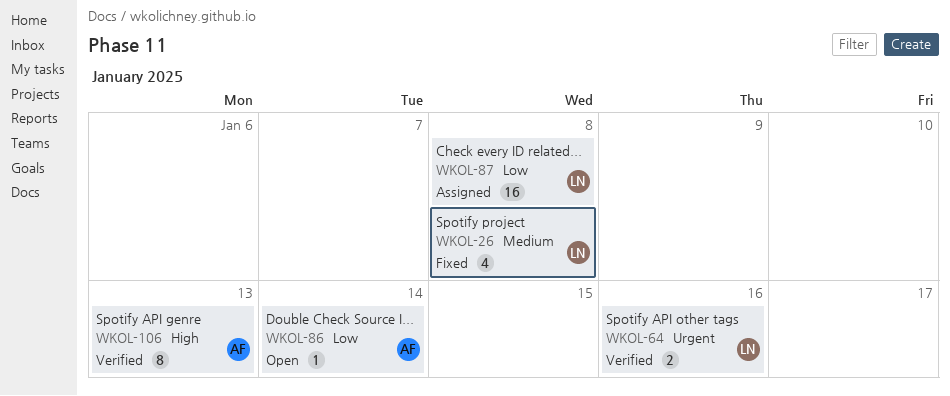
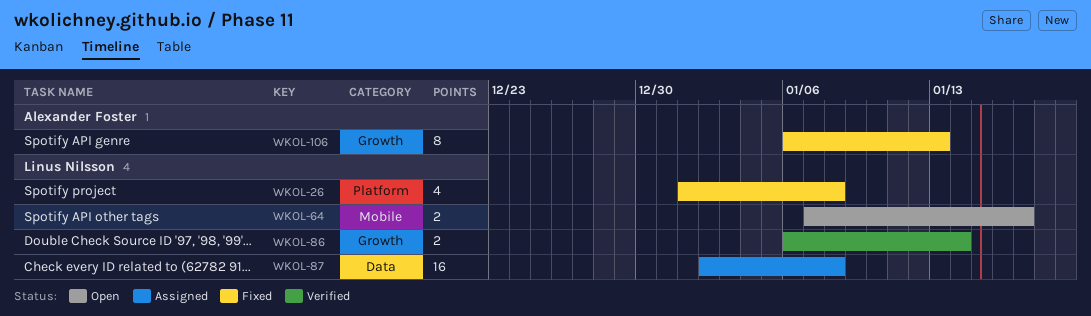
WKOL-64, status: Verified -> Open
WKOL-64, due: Jan 16 -> Jan 17
WKOL-86, status: Open -> Verified
WKOL-86, owner: Alexander Foster -> Linus Nilsson
WKOL-86, estimate: 1 -> 2
WKOL-106, status: Verified -> Fixed

